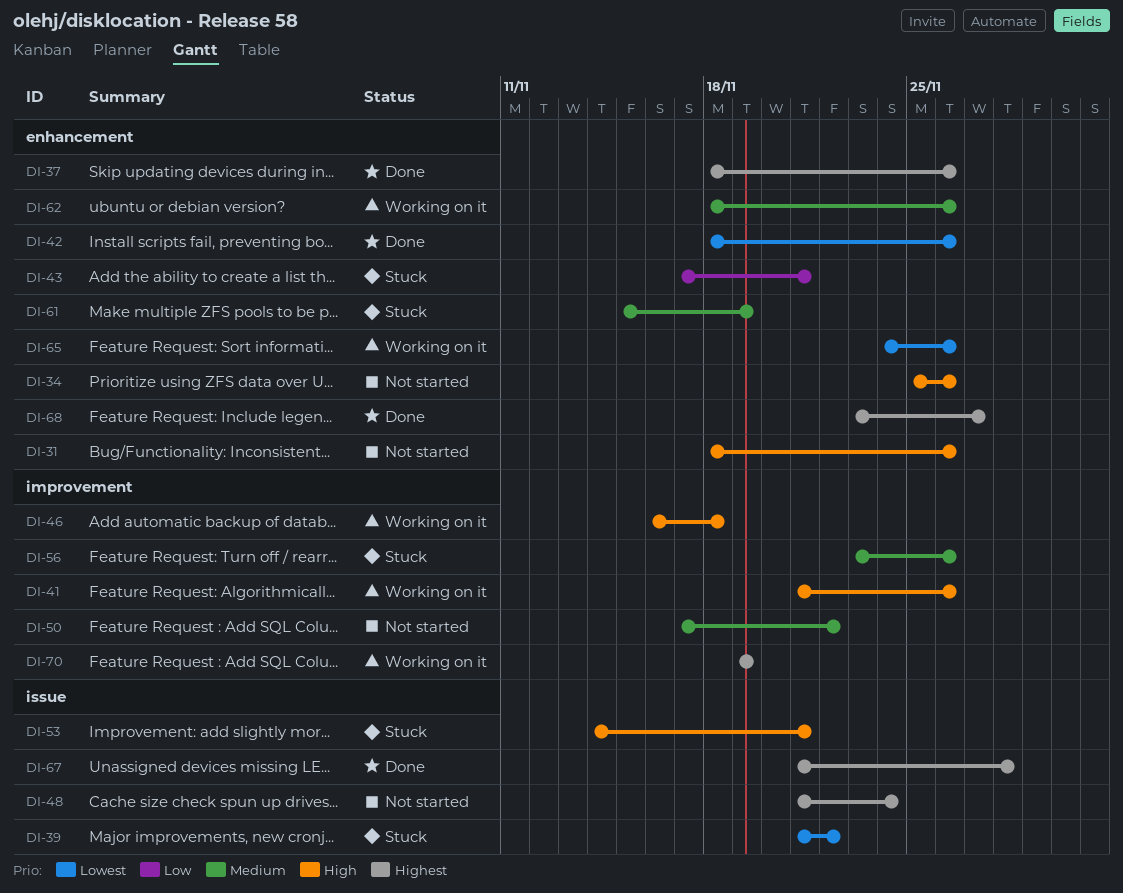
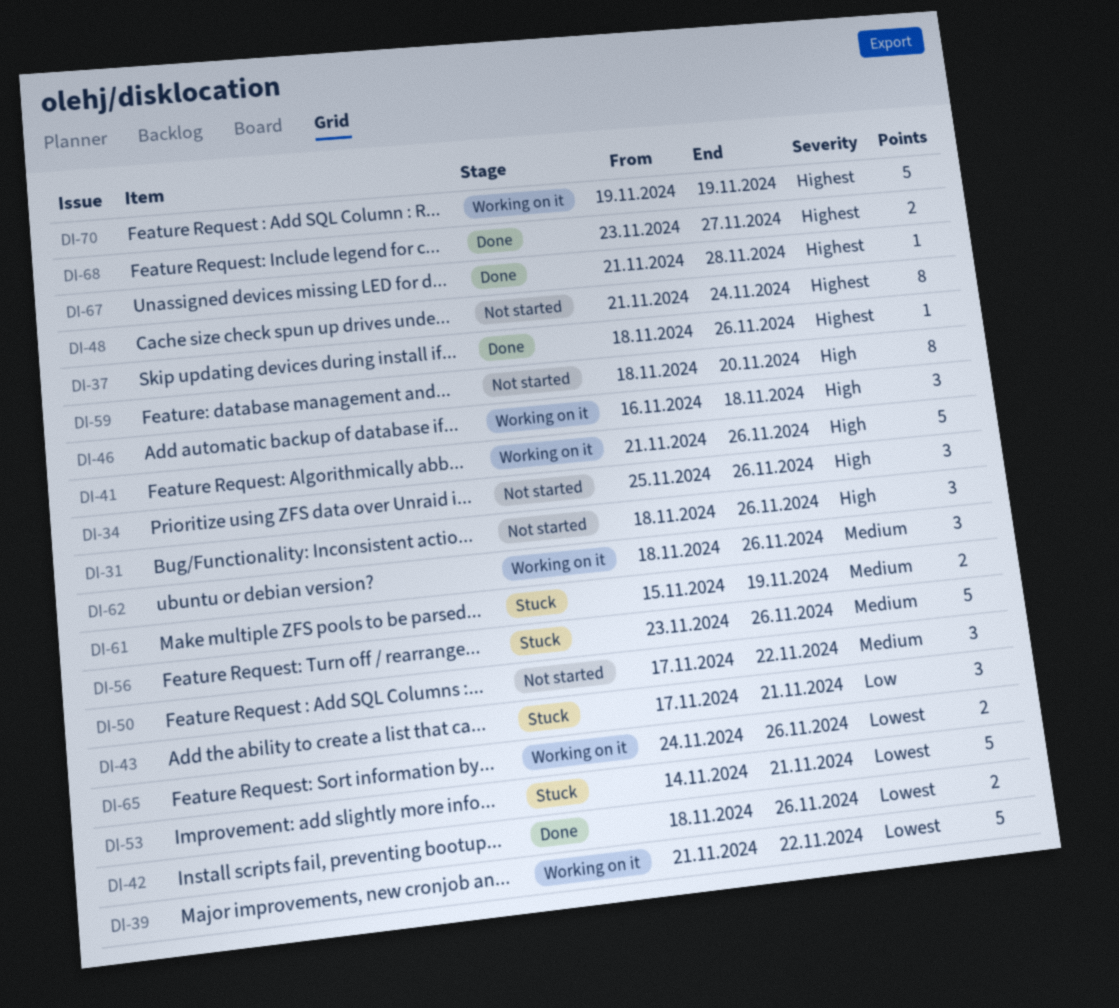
DI-39, status: Stuck -> Working on it
DI-53, priority: High -> Lowest
DI-59: none -> present

